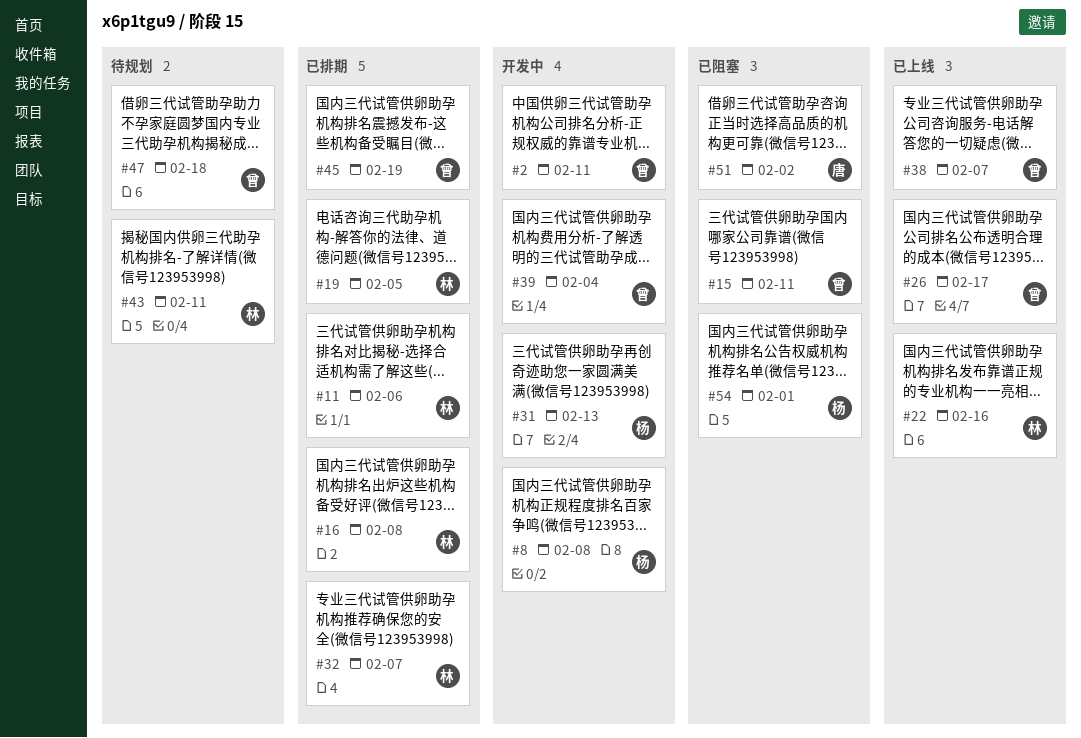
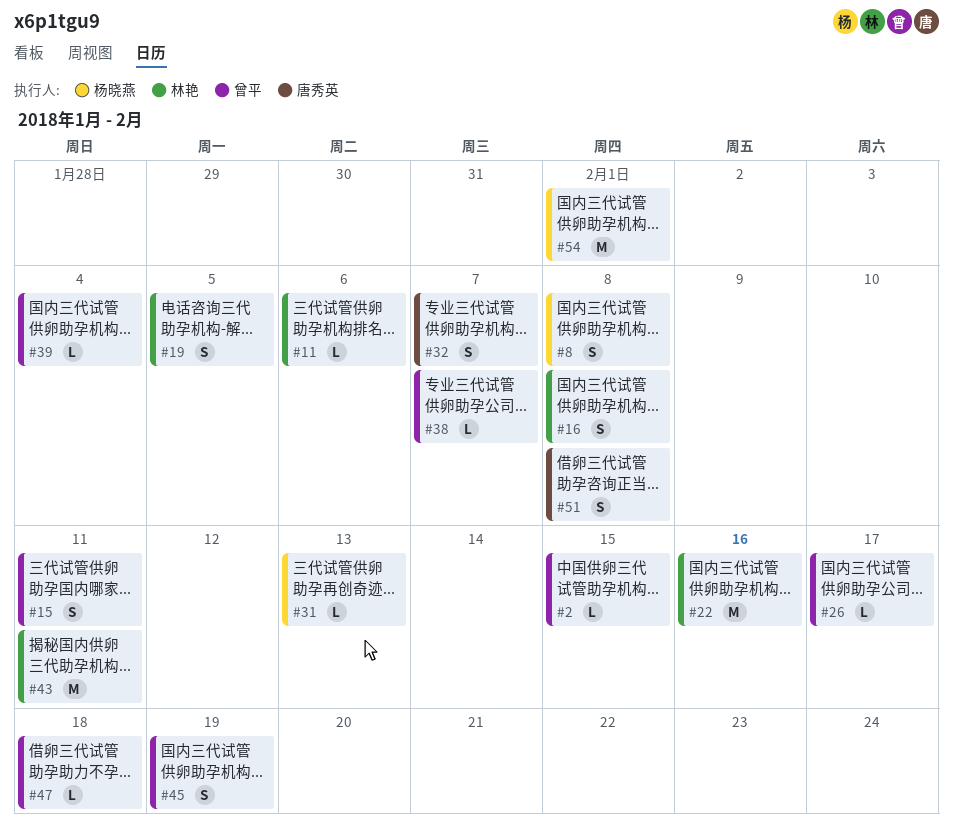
#2, due: Feb 11 -> Feb 15
#32, owner: 林艳 -> 唐秀英
#51, due: Feb 2 -> Feb 8

